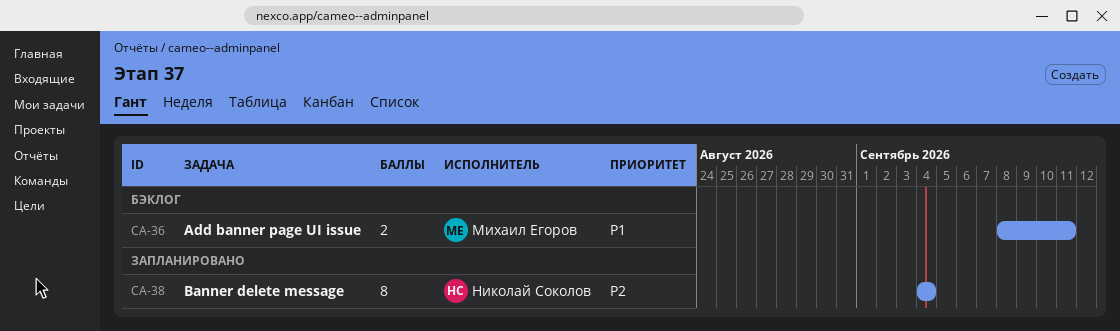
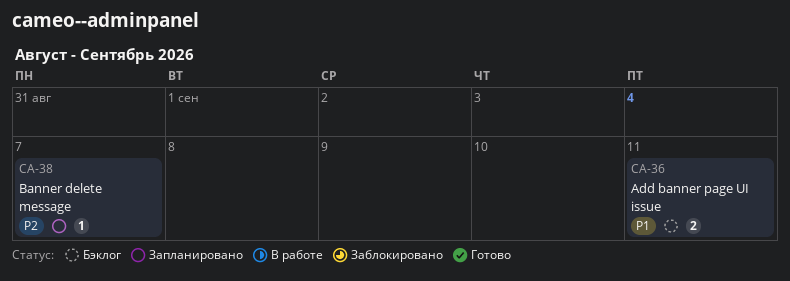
CA-38, estimate: 8 -> 1
CA-38, due: Sep 4 -> Sep 7

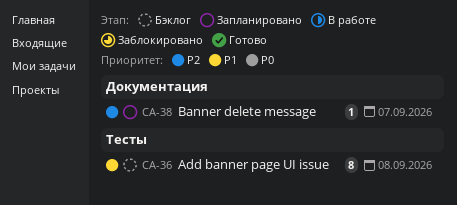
CA-36, estimate: 2 -> 8
CA-36, due: Sep 11 -> Sep 8

